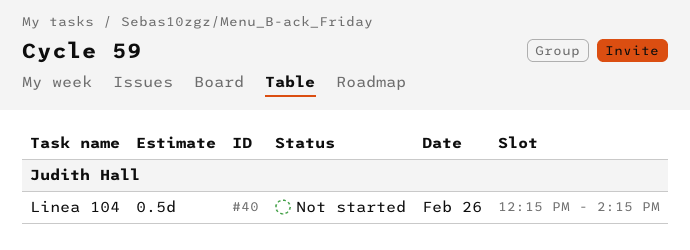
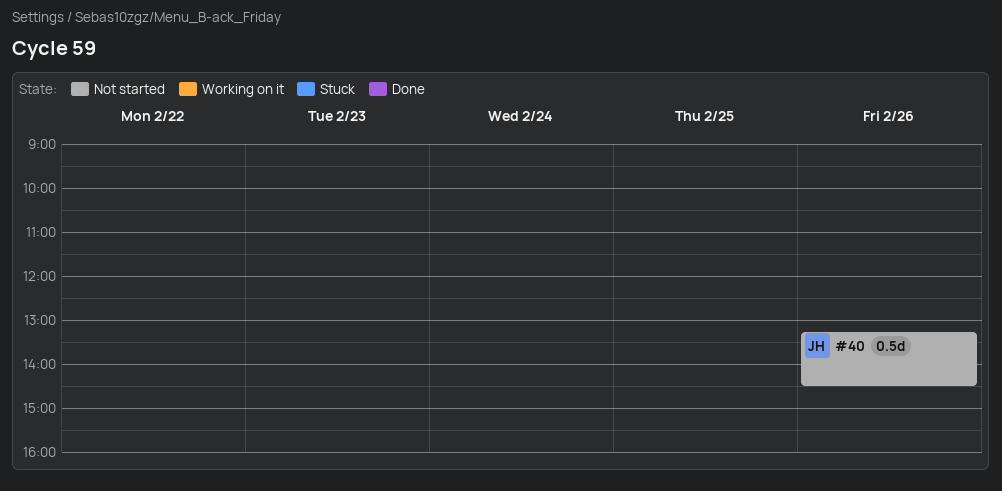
#40, begins: 12:15 -> 13:15
#40, ends: 14:15 -> 14:30

